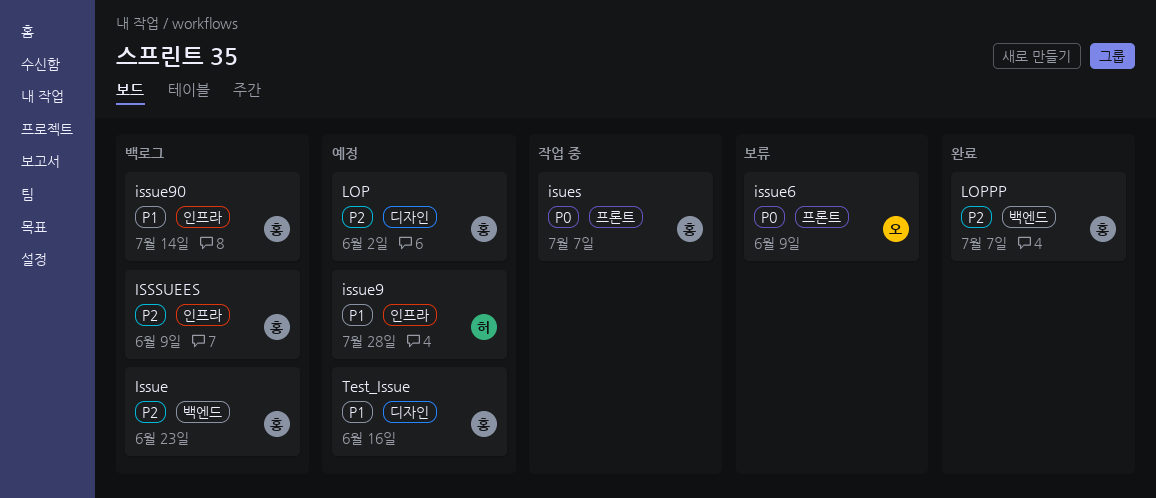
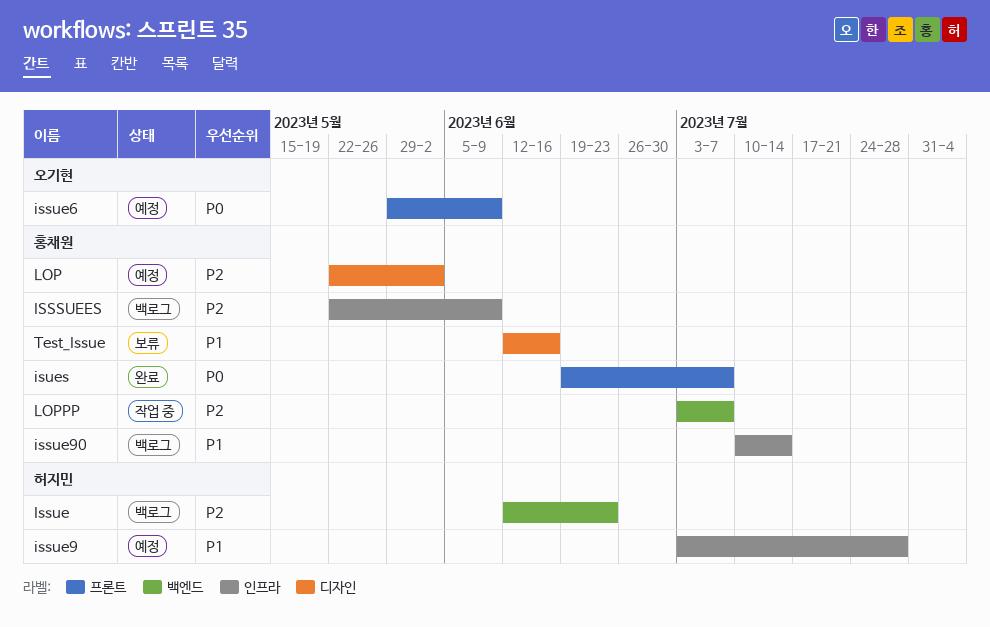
Issue, owner: 홍채원 -> 허지민
issue6, status: 보류 -> 예정
isues, status: 작업 중 -> 완료
LOPPP, status: 완료 -> 작업 중
Test_Issue, status: 예정 -> 보류

